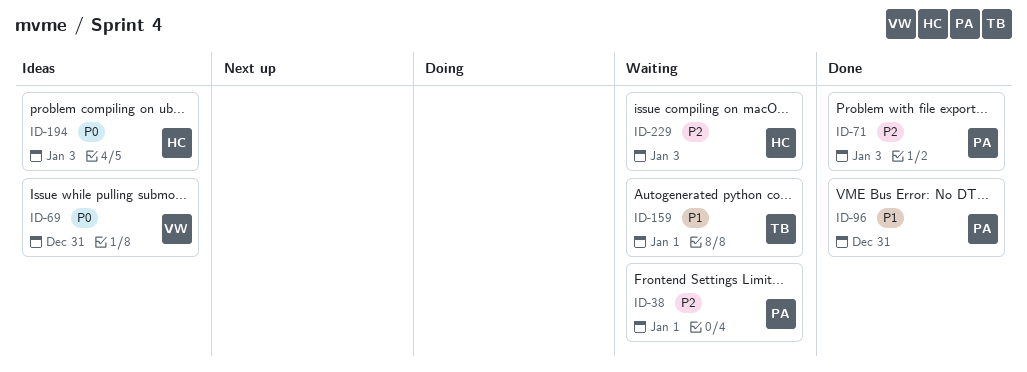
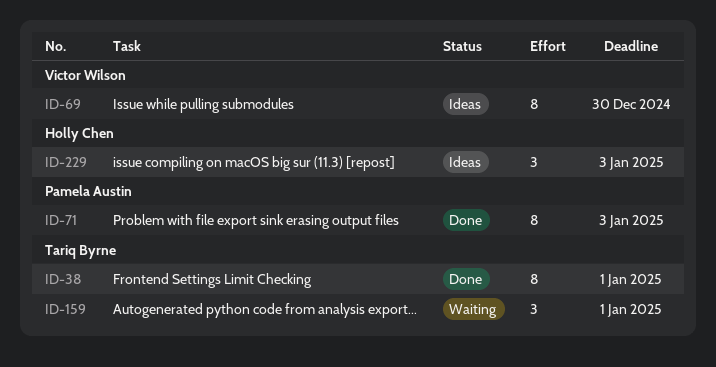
ID-38, status: Waiting -> Done
ID-38, owner: Pamela Austin -> Tariq Byrne
ID-69, due: Dec 31 -> Dec 30
ID-96: present -> none
ID-194: present -> none
ID-229, status: Waiting -> Ideas

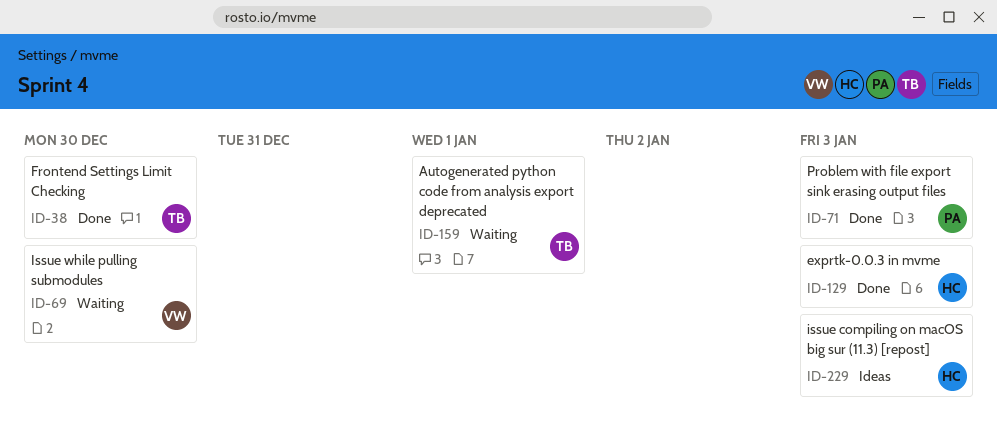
ID-38, due: Jan 1 -> Dec 30
ID-69, status: Ideas -> Waiting
ID-129: none -> present

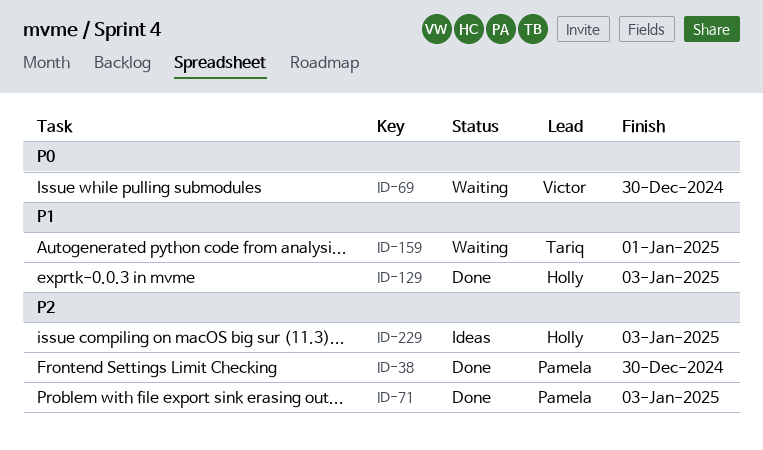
ID-38, owner: Tariq -> Pamela

